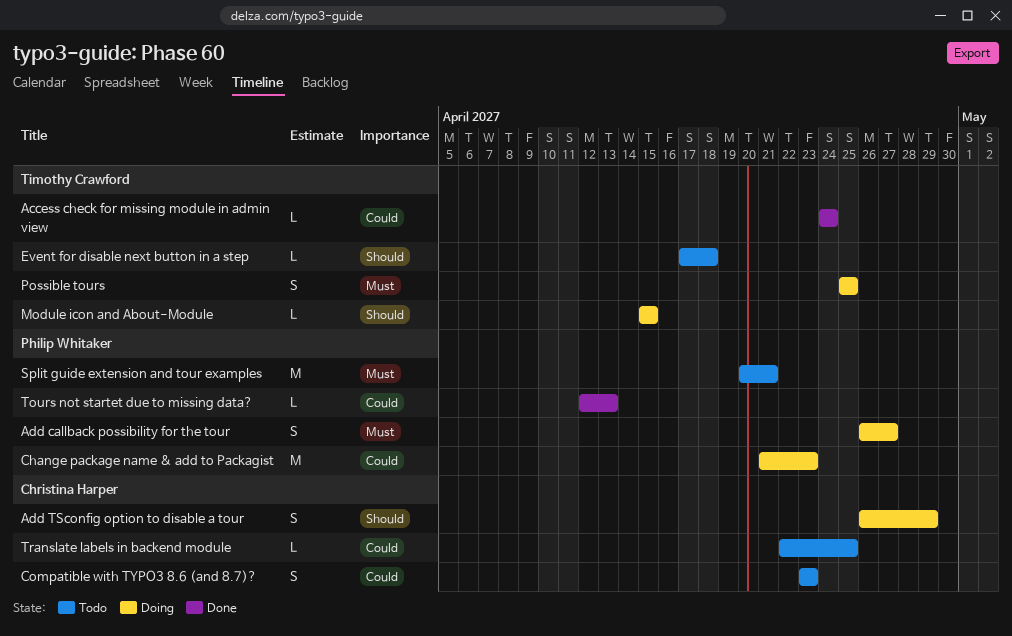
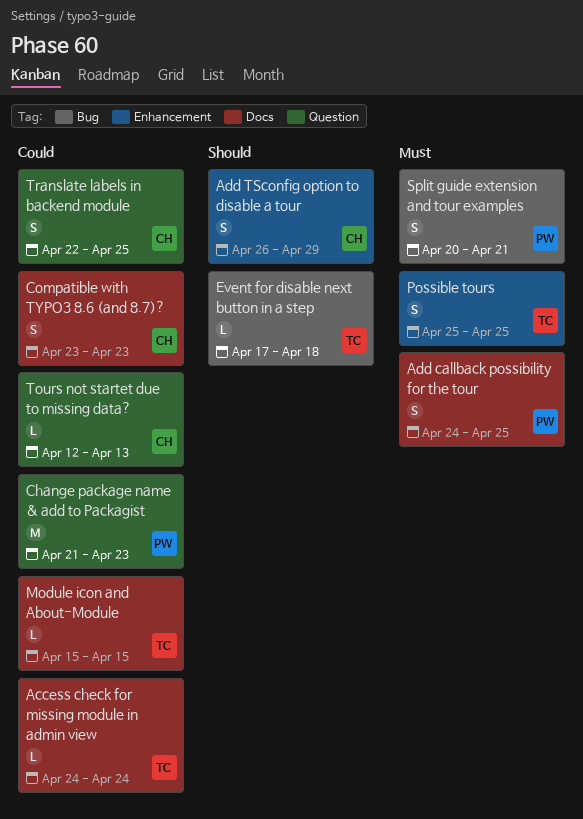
Add callback possibility for the tour, start: Apr 26 -> Apr 24
Add callback possibility for the tour, due: Apr 27 -> Apr 25
Module icon and About-Module, priority: Should -> Could
Split guide extension and tour examples, estimate: M -> S
Tours not startet due to missing data?, owner: Philip Whitaker -> Christina Harper
Translate labels in backend module, estimate: L -> S

